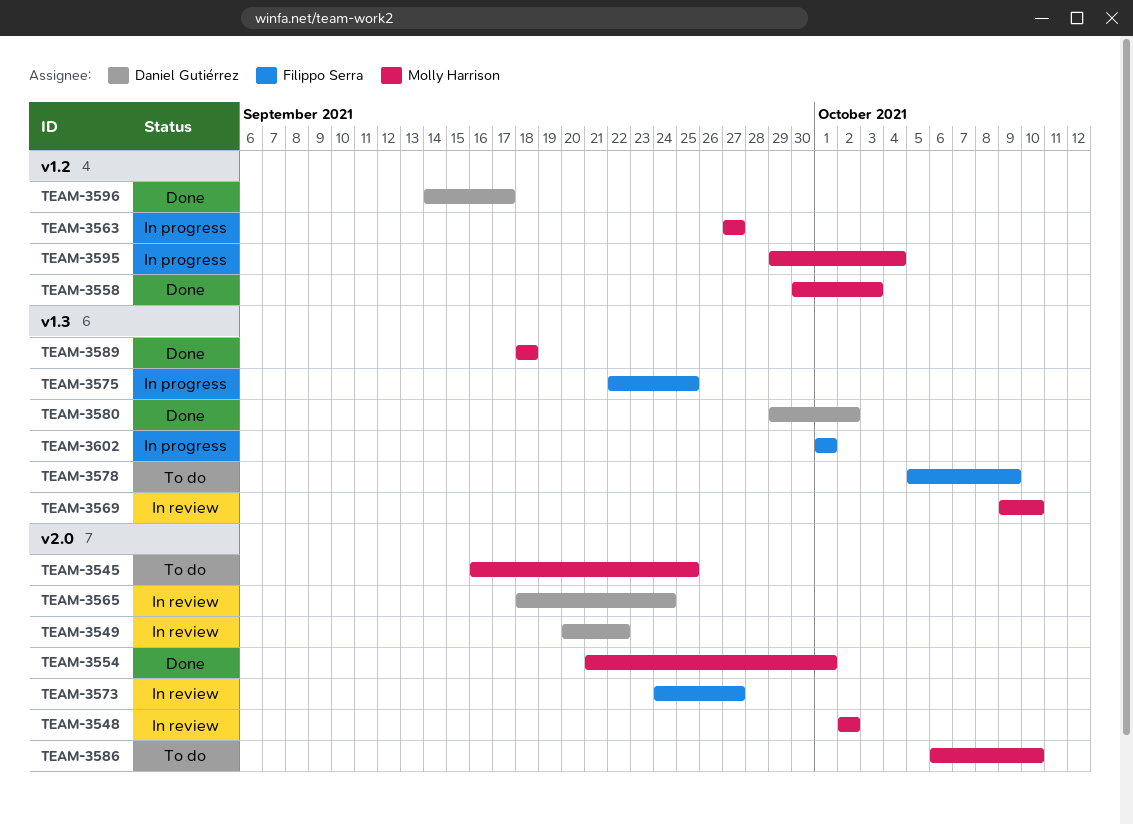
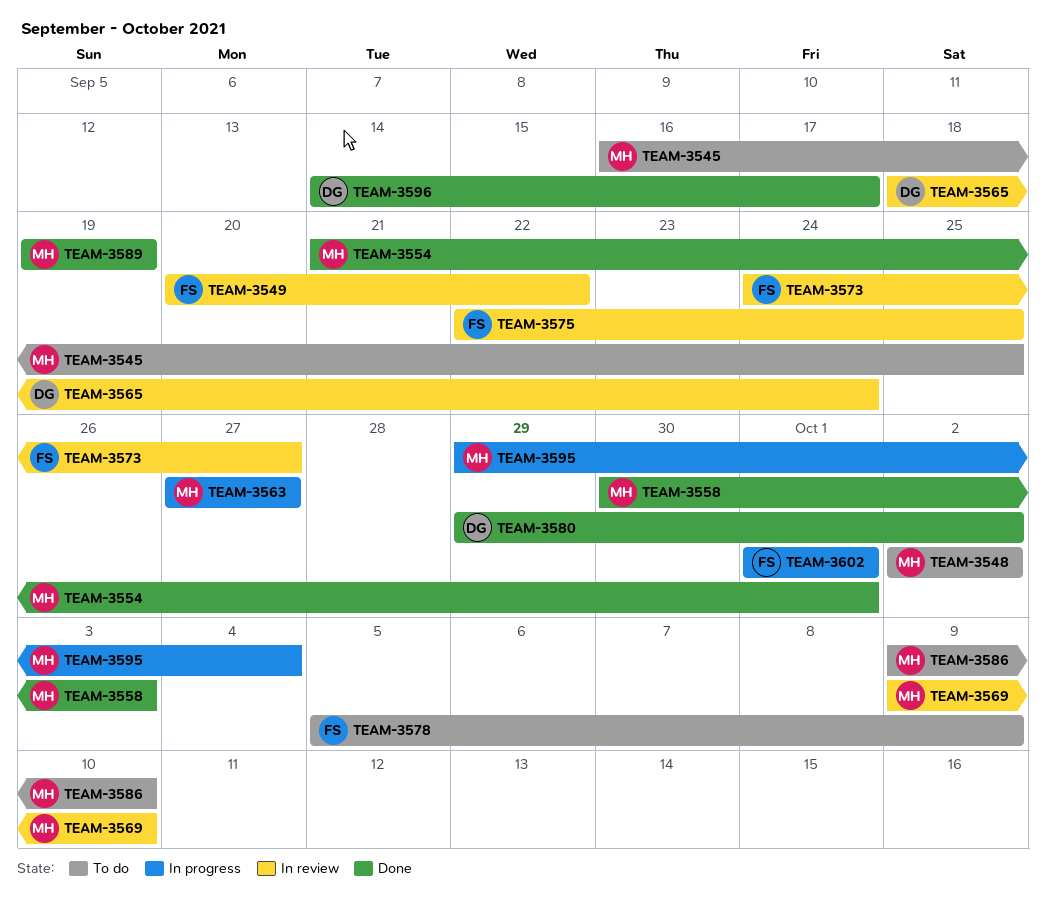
TEAM-3548, status: In review -> To do
TEAM-3549, owner: Daniel Gutiérrez -> Filippo Serra
TEAM-3575, status: In progress -> In review
TEAM-3586, start: Oct 6 -> Oct 9
TEAM-3589, start: Sep 18 -> Sep 19
TEAM-3589, due: Sep 18 -> Sep 19

